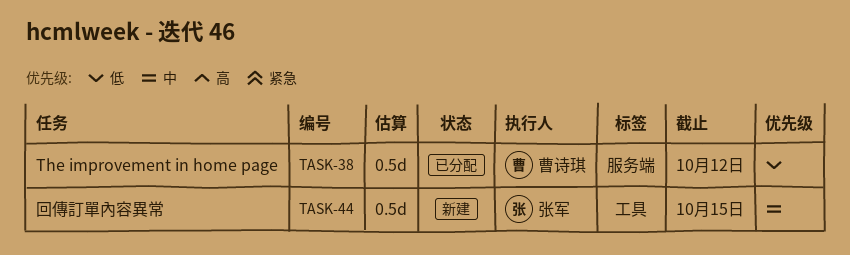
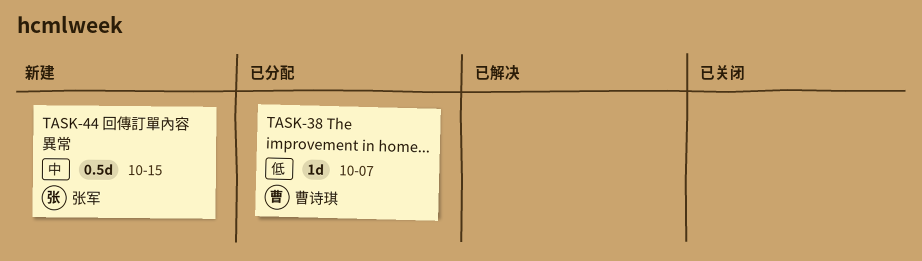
TASK-38, estimate: 0.5d -> 1d
TASK-38, due: Oct 12 -> Oct 7

